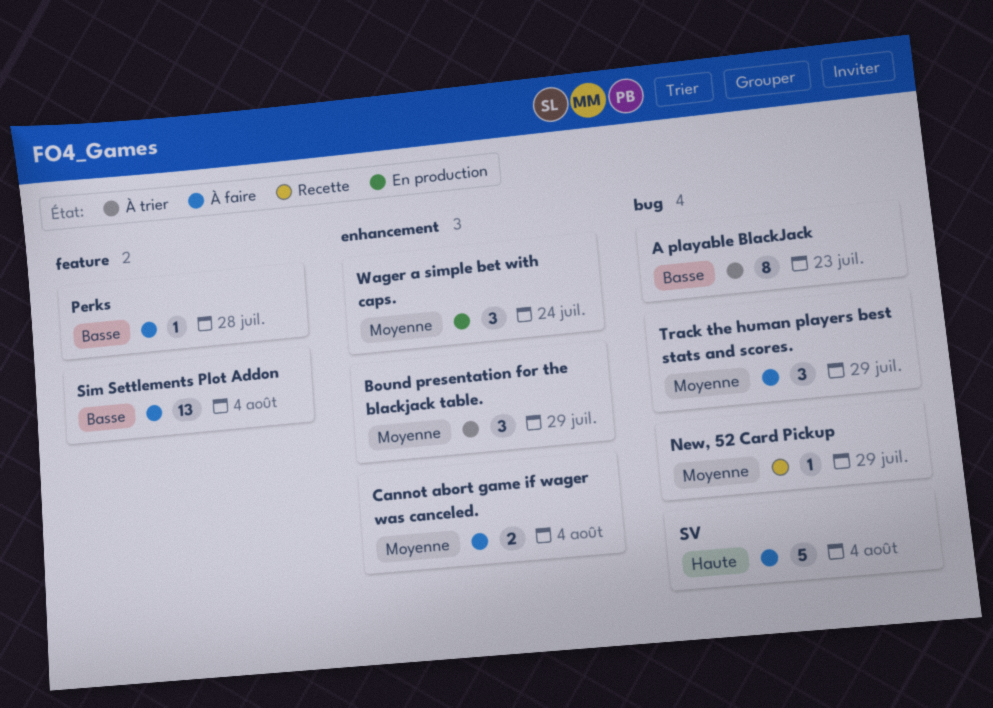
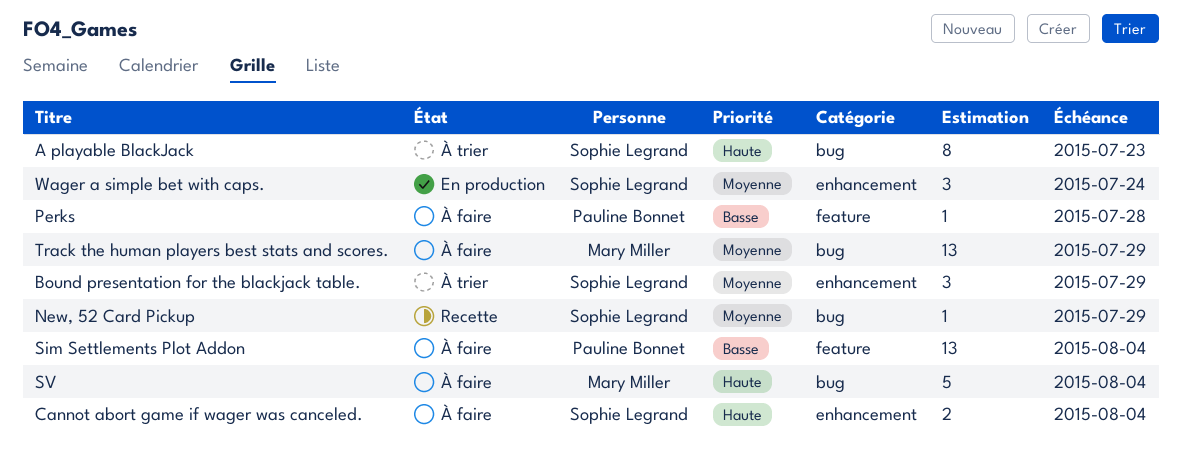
A playable BlackJack, priority: Basse -> Haute
Cannot abort game if wager was canceled., priority: Moyenne -> Haute
Track the human players best stats and scores., estimate: 3 -> 13

